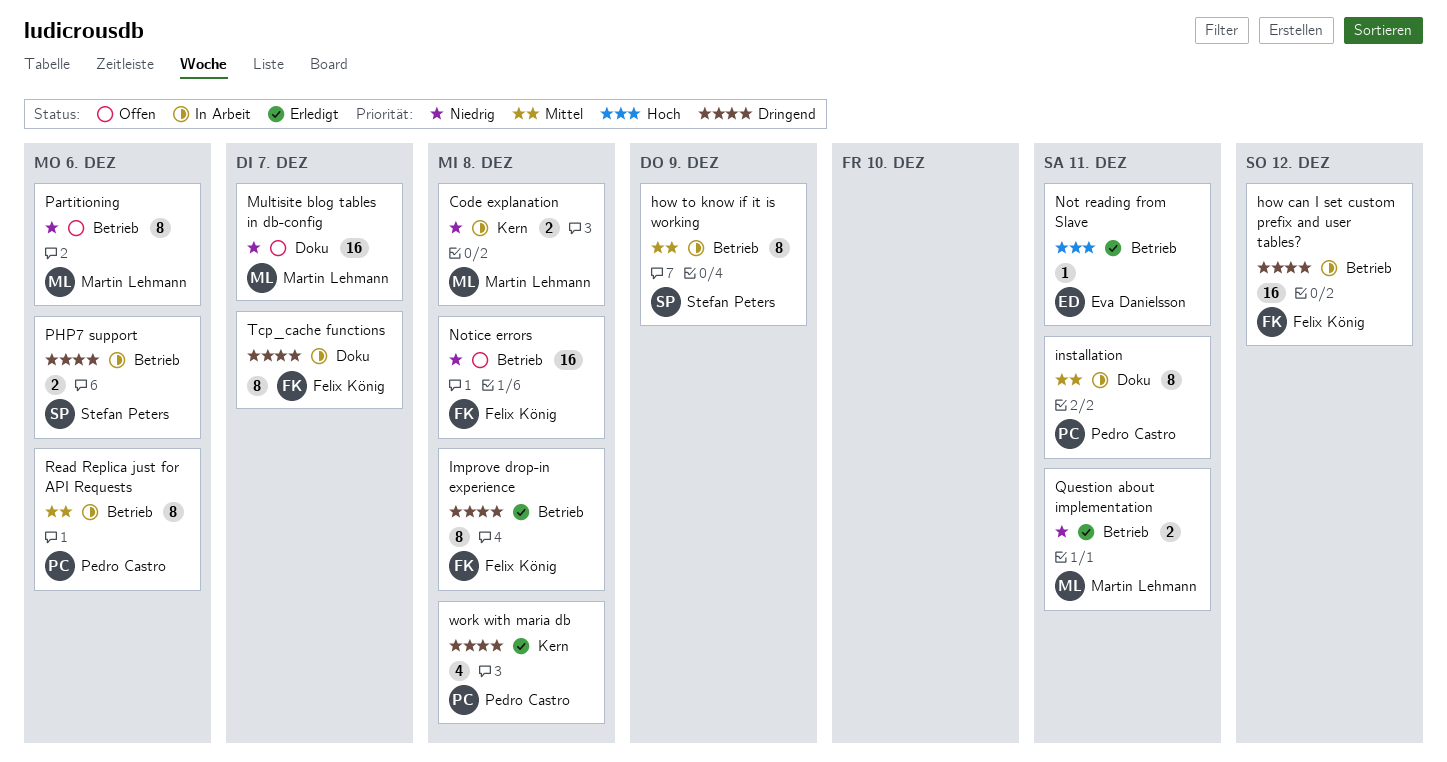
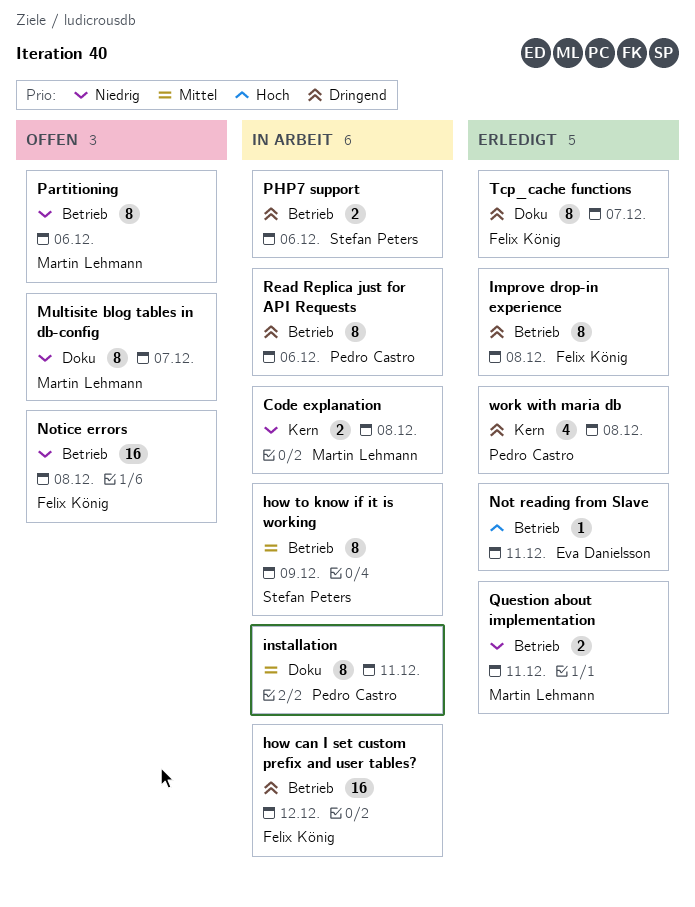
Multisite blog tables in db-config, estimate: 16 -> 8
Read Replica just for API Requests, priority: Mittel -> Dringend
Tcp_cache functions, status: In Arbeit -> Erledigt

